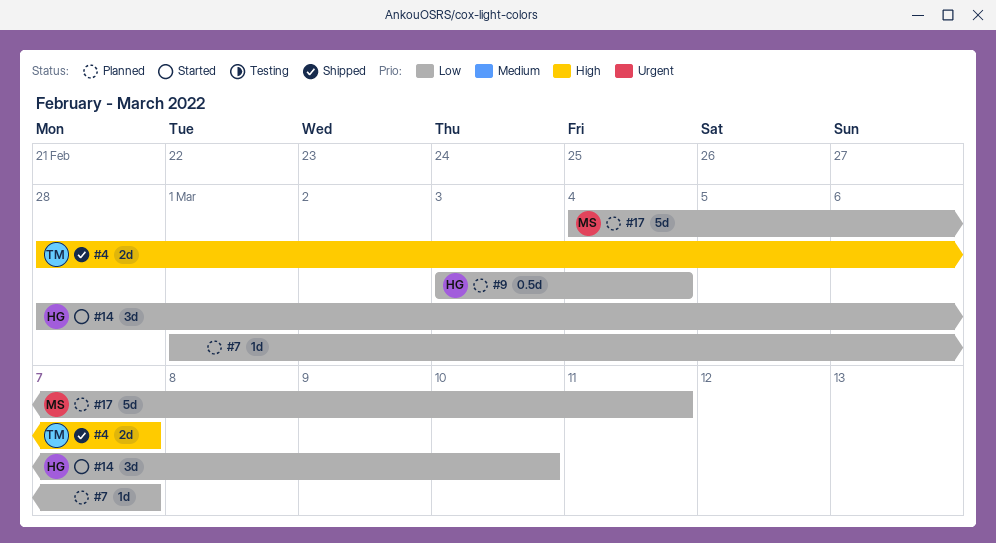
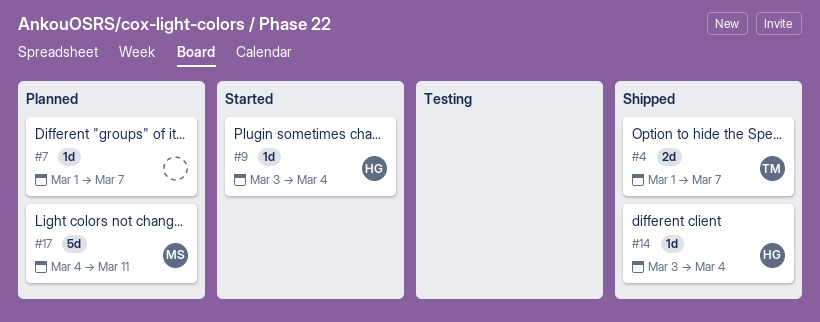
#4, start: Feb 28 -> Mar 1
#9, status: Planned -> Started
#9, estimate: 0.5d -> 1d
#14, status: Started -> Shipped
#14, estimate: 3d -> 1d
#14, start: Feb 28 -> Mar 3
#14, due: Mar 10 -> Mar 4

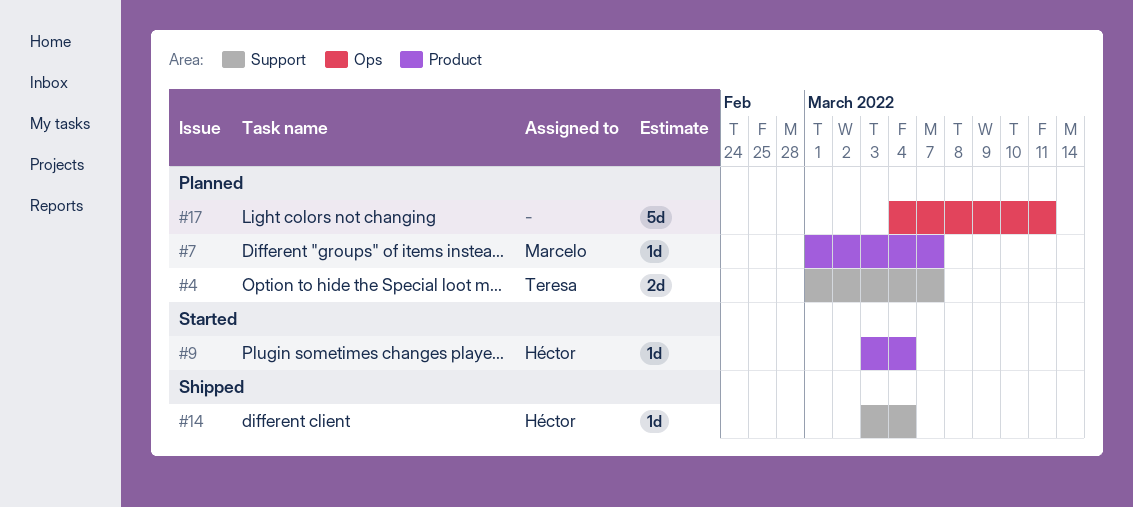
#4, status: Shipped -> Planned
#7, owner: none -> Marcelo
#17, owner: Marcelo -> none

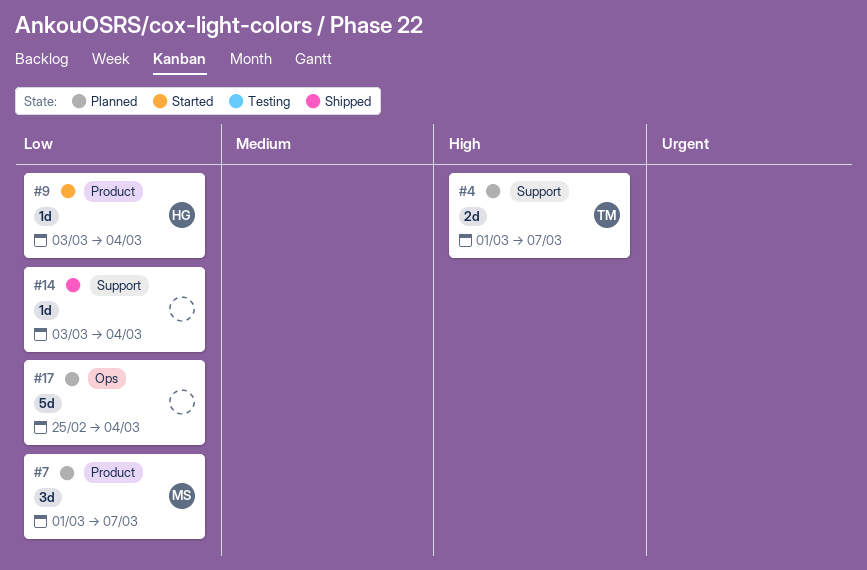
#7, estimate: 1d -> 3d
#14, owner: Héctor -> none
#17, start: Mar 4 -> Feb 25
#17, due: Mar 11 -> Mar 4

